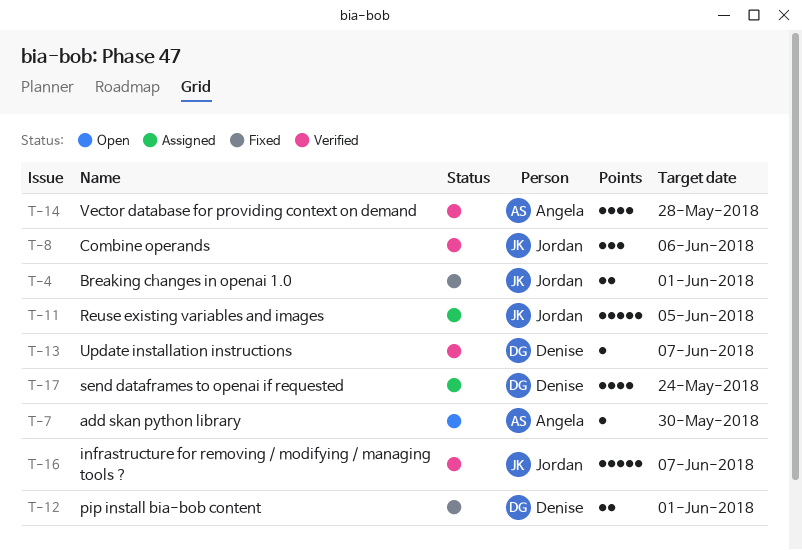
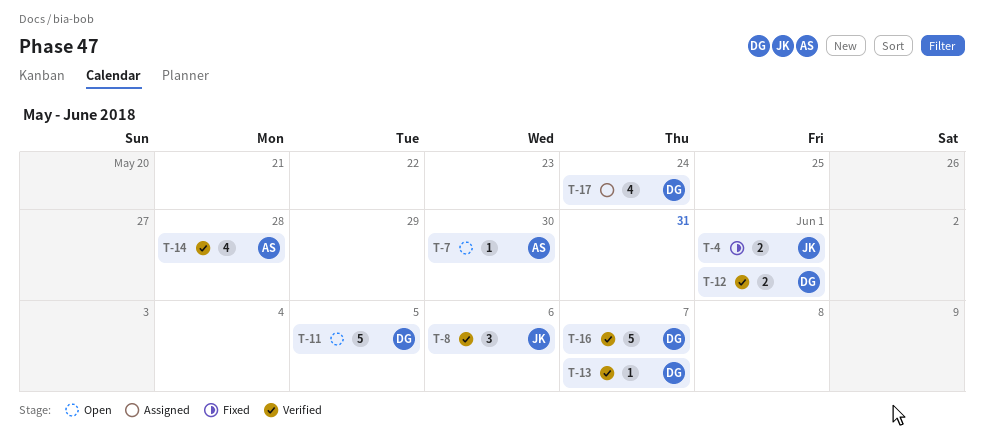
T-11, status: Assigned -> Open
T-11, owner: Jordan -> Denise
T-12, status: Fixed -> Verified
T-16, owner: Jordan -> Denise

